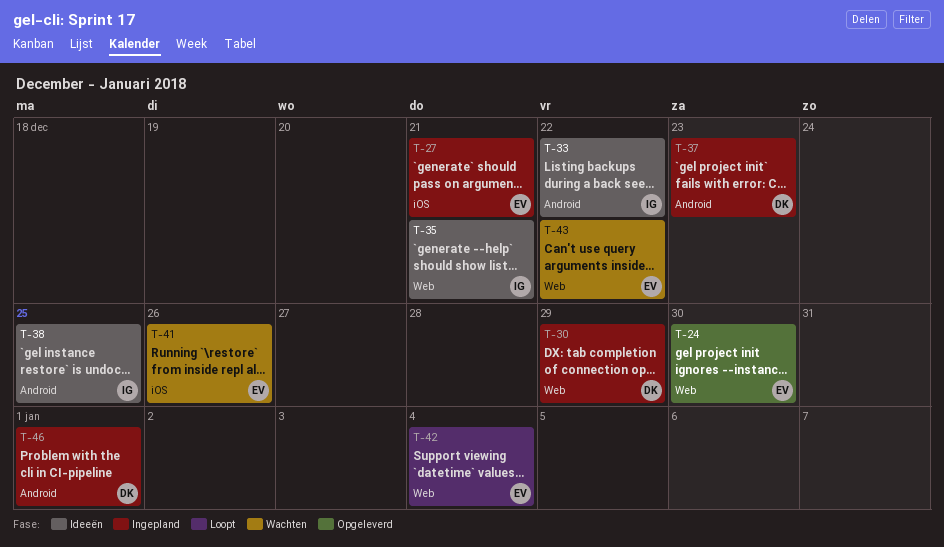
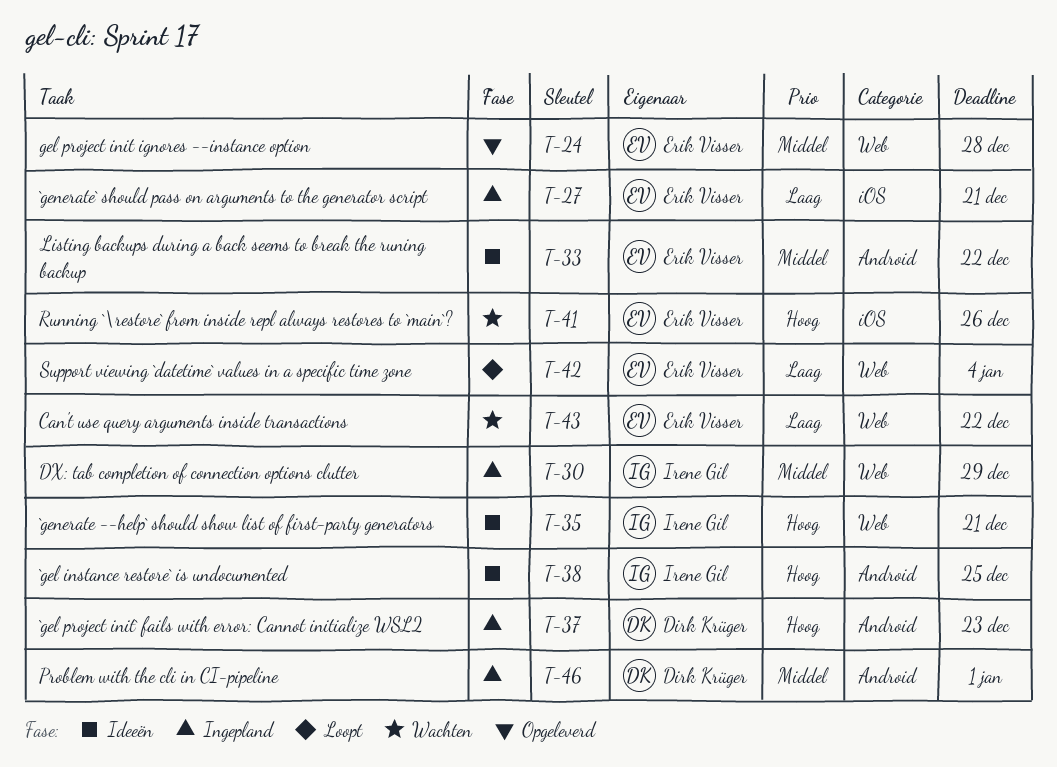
T-24, due: Dec 30 -> Dec 28
T-30, owner: Dirk Krüger -> Irene Gil
T-33, owner: Irene Gil -> Erik Visser

